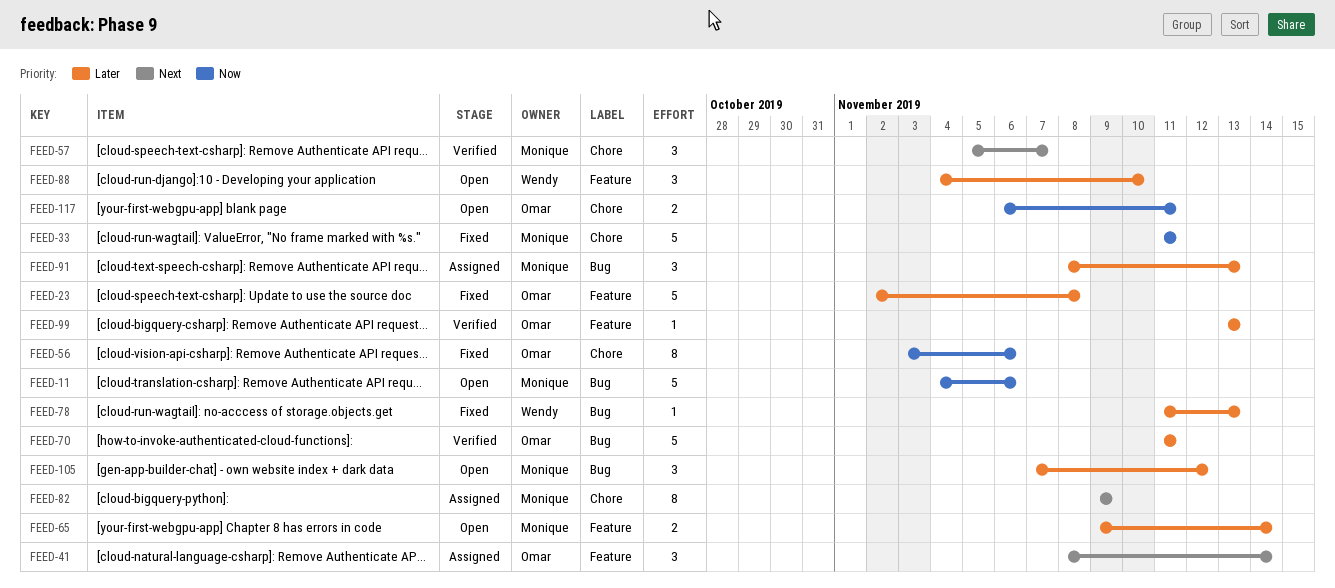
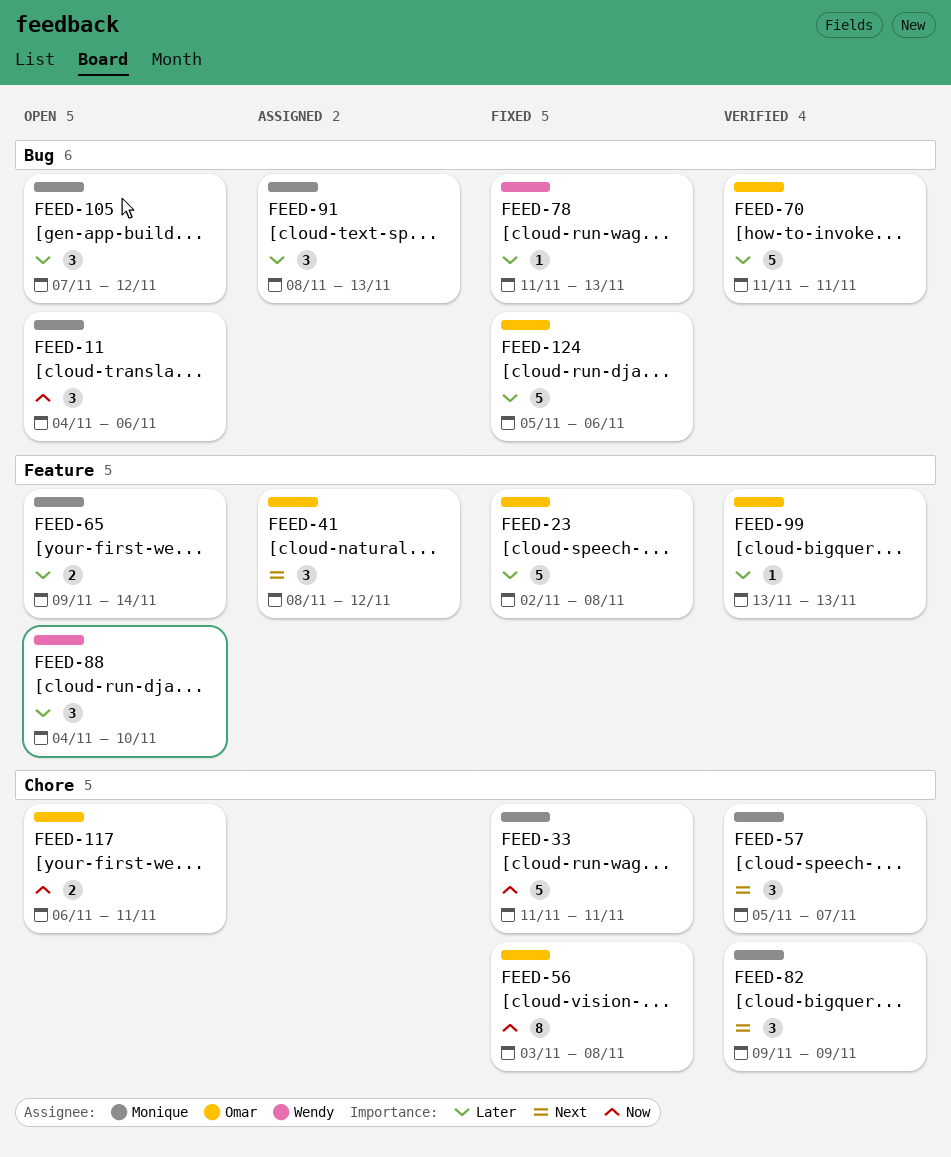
FEED-11, estimate: 5 -> 3
FEED-41, due: Nov 14 -> Nov 12
FEED-56, due: Nov 6 -> Nov 8
FEED-82, status: Assigned -> Verified
FEED-82, estimate: 8 -> 3
FEED-124: none -> present

